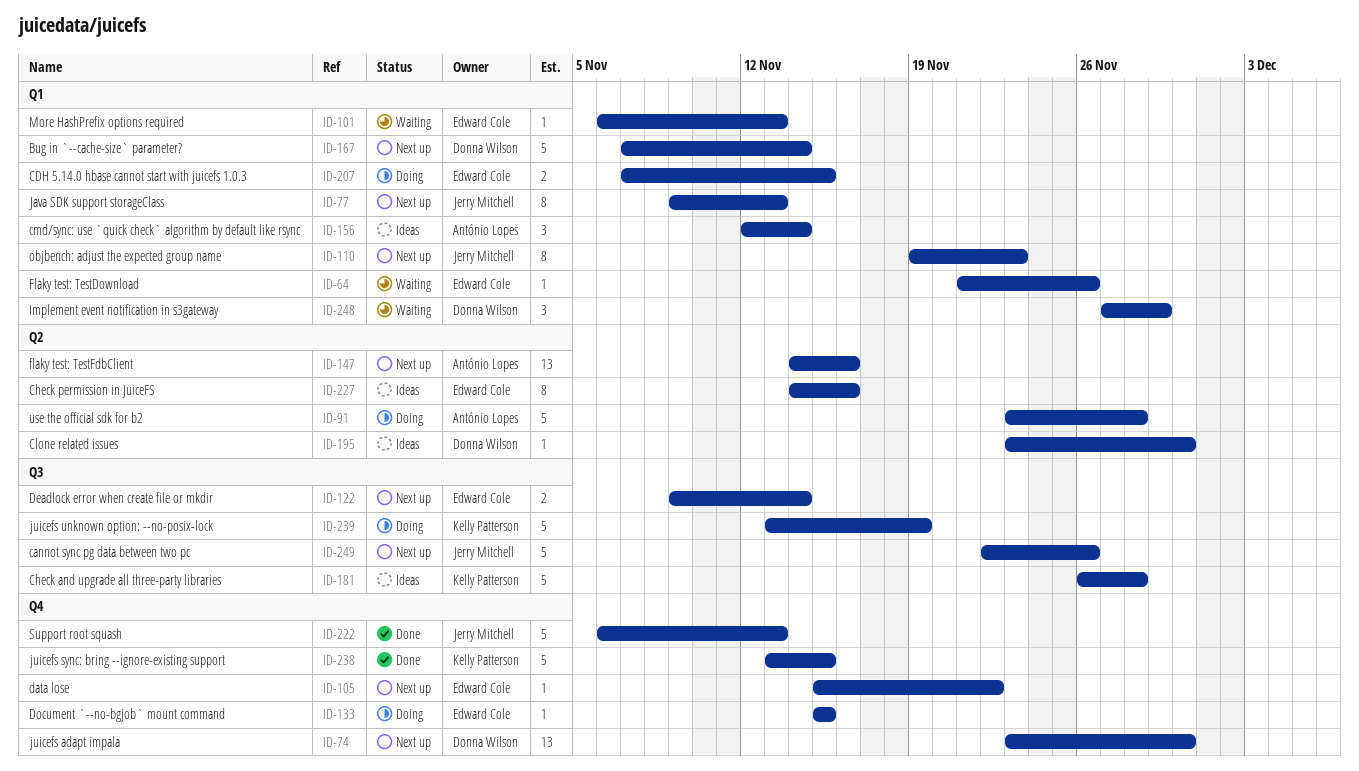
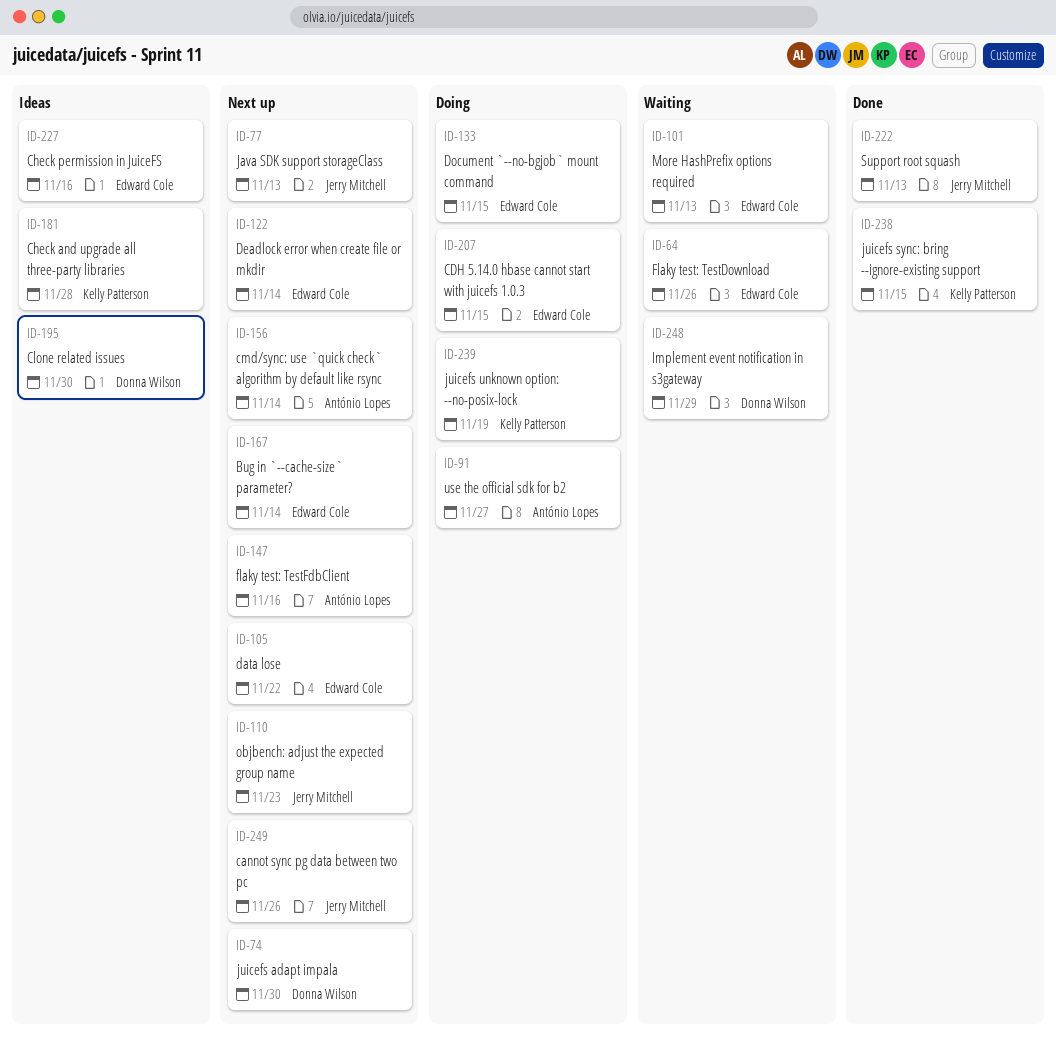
ID-91, due: Nov 28 -> Nov 27
ID-156, status: Ideas -> Next up
ID-167, owner: Donna Wilson -> Edward Cole

